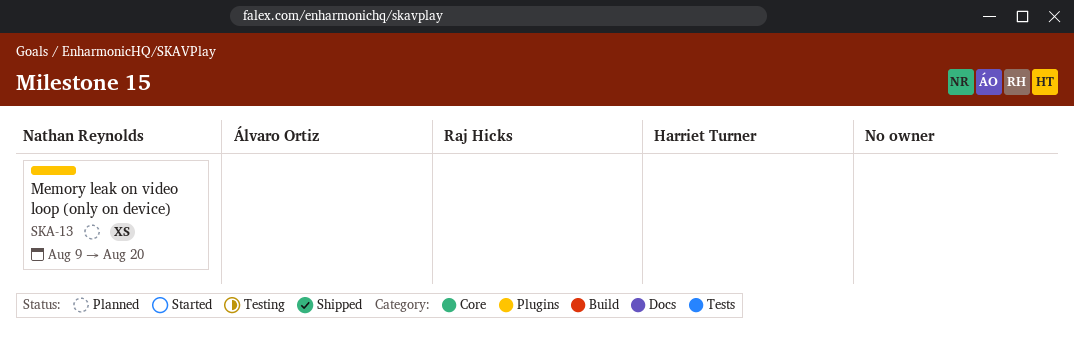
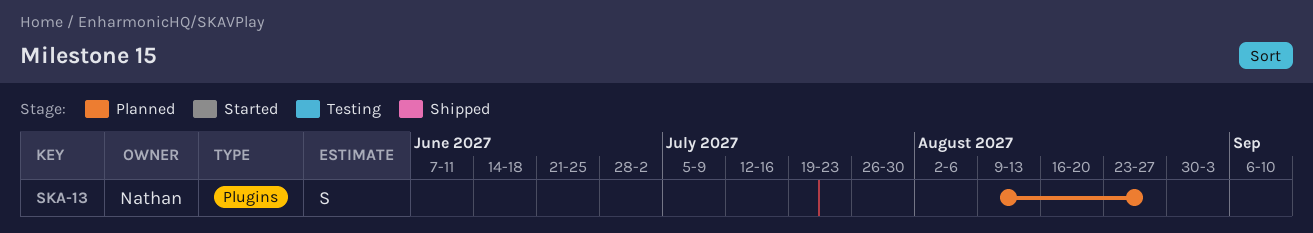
SKA-13, estimate: XS -> S
SKA-13, due: Aug 20 -> Aug 27

